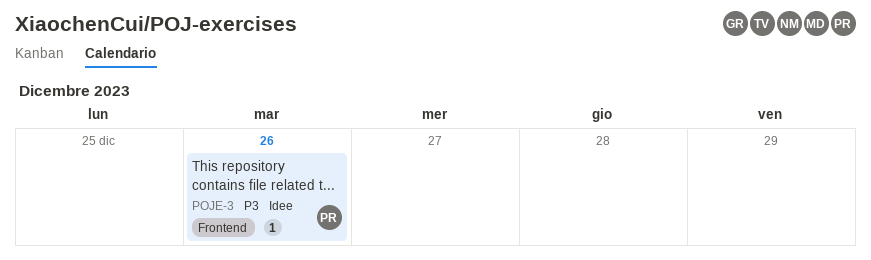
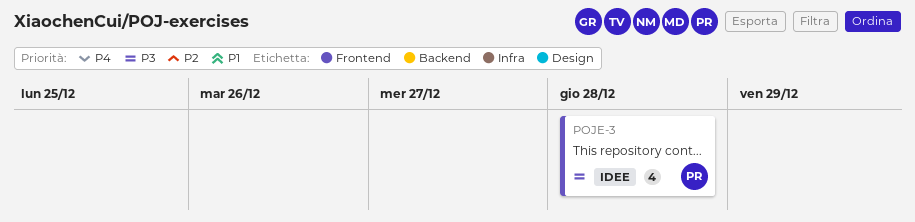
POJE-3, estimate: 1 -> 4
POJE-3, due: Dec 26 -> Dec 28

